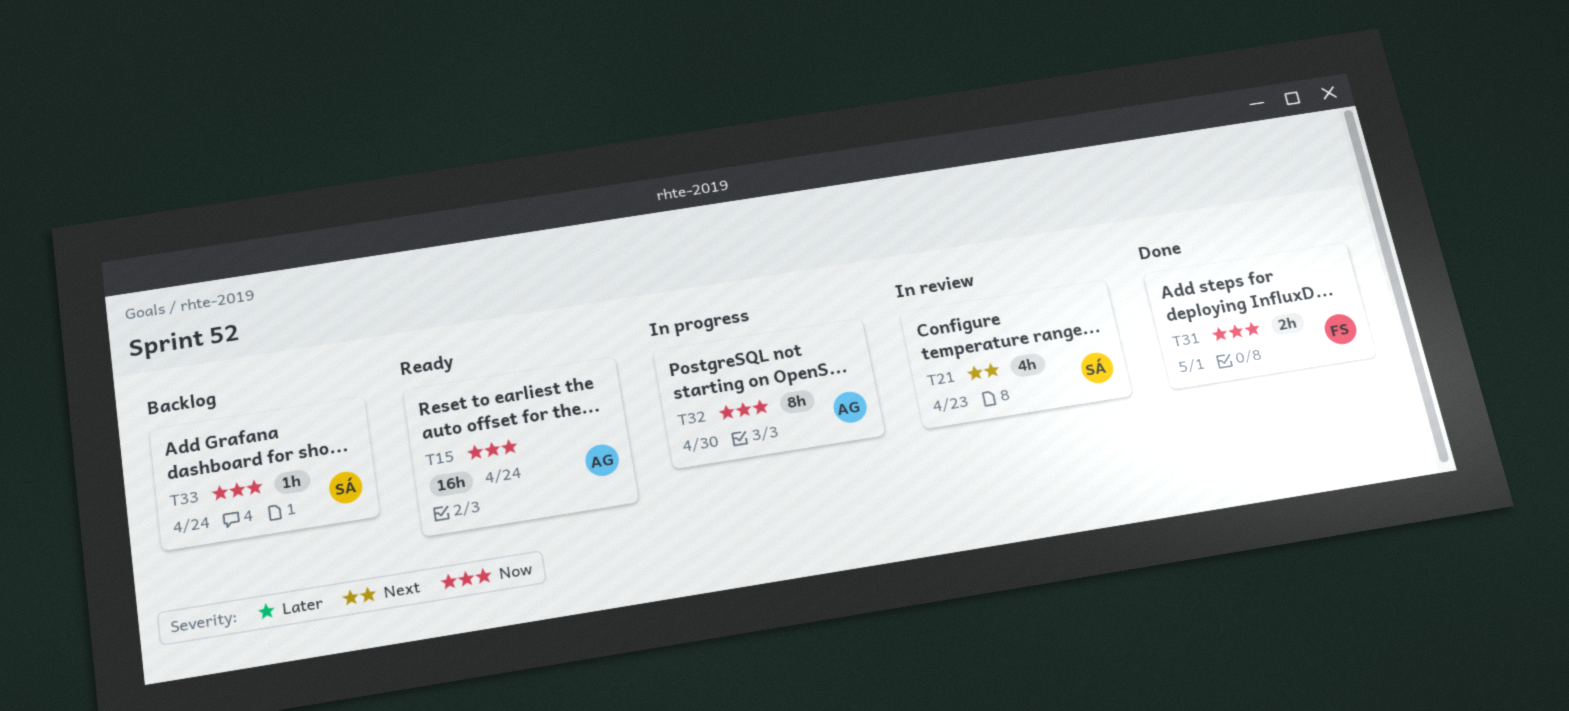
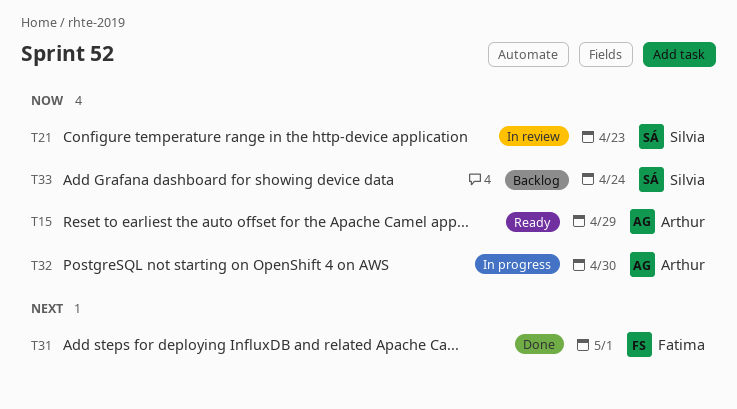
T15, due: Apr 24 -> Apr 29
T21, priority: Next -> Now
T31, priority: Now -> Next

